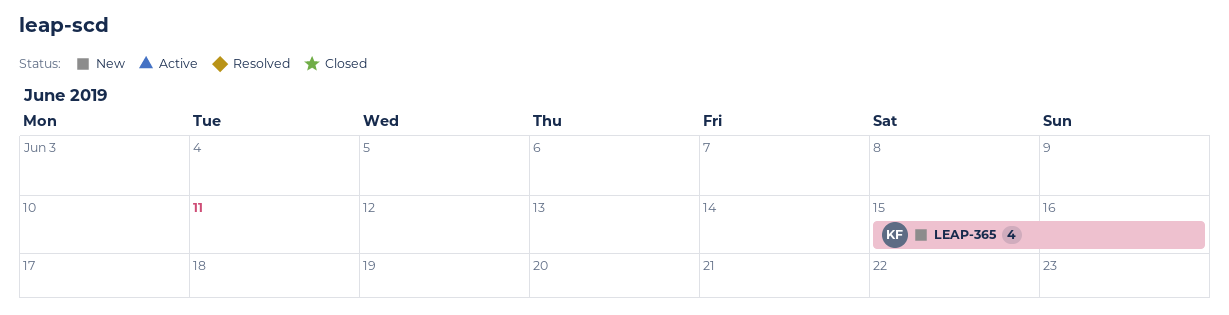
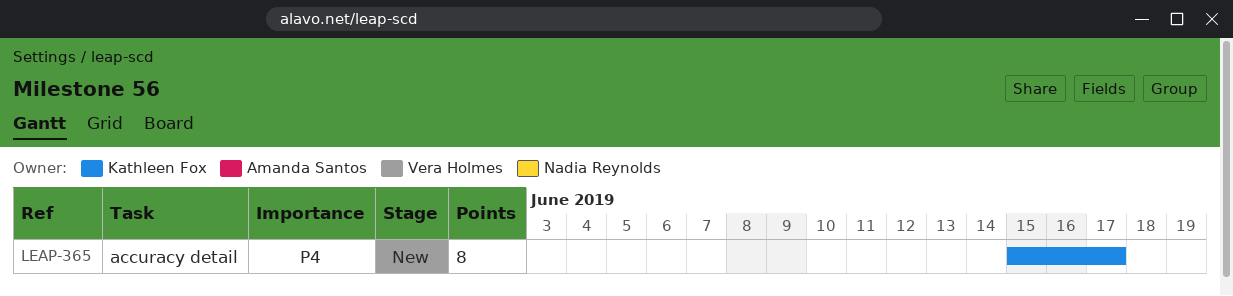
LEAP-365, estimate: 4 -> 8
LEAP-365, due: Jun 16 -> Jun 17

